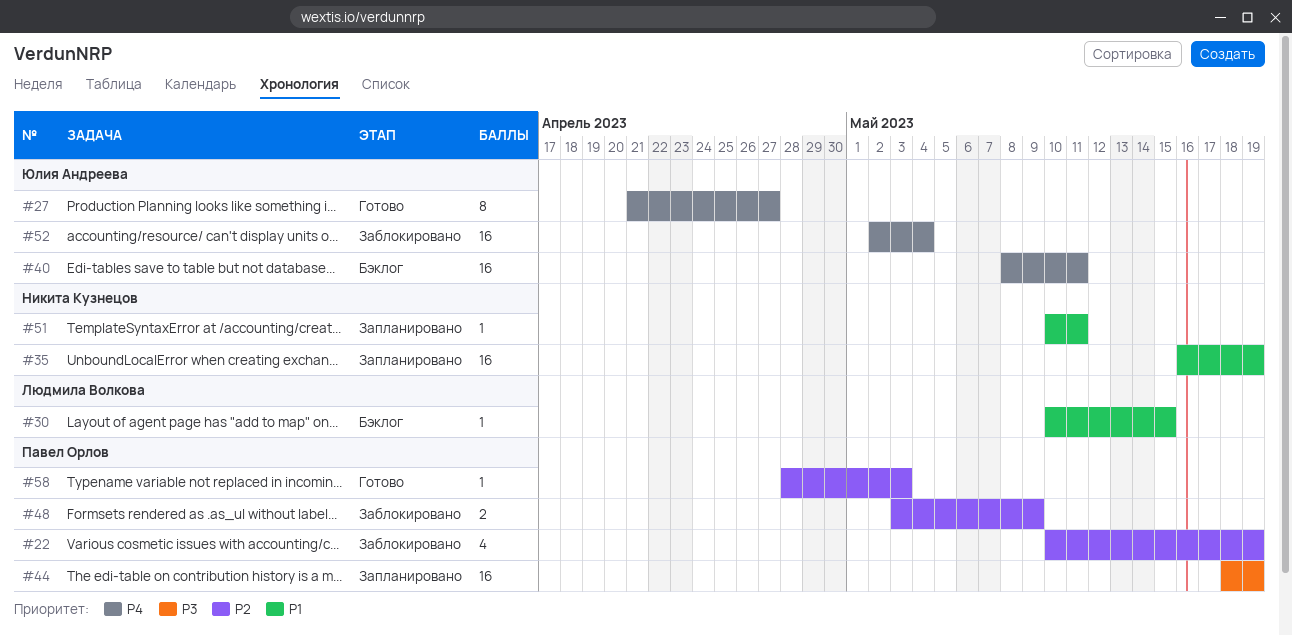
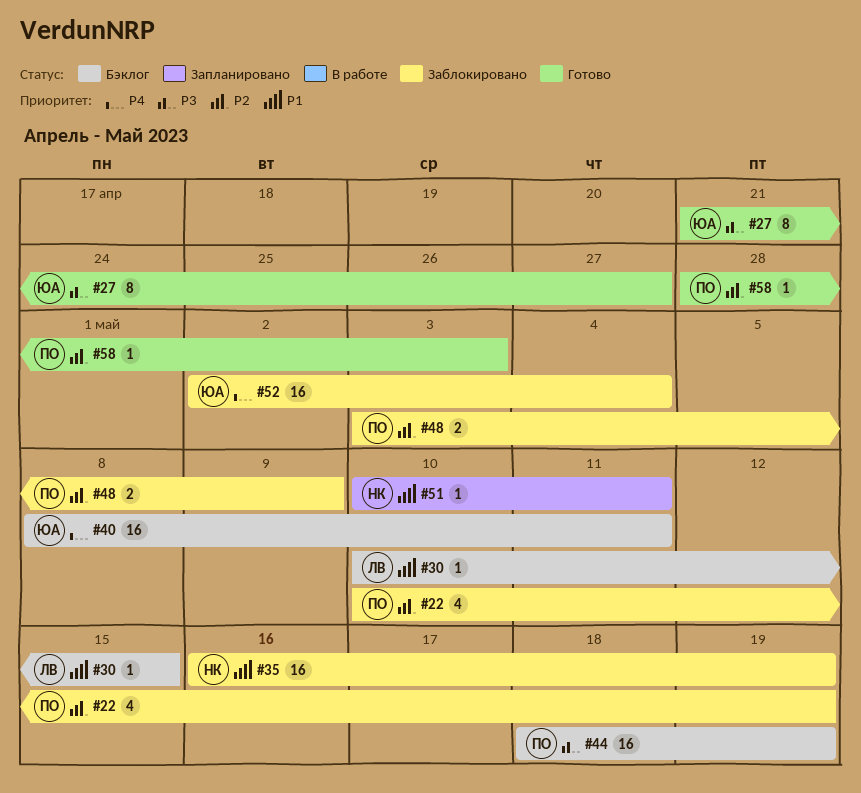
#27, priority: P4 -> P3
#35, status: Запланировано -> Заблокировано
#44, status: Запланировано -> Бэклог

